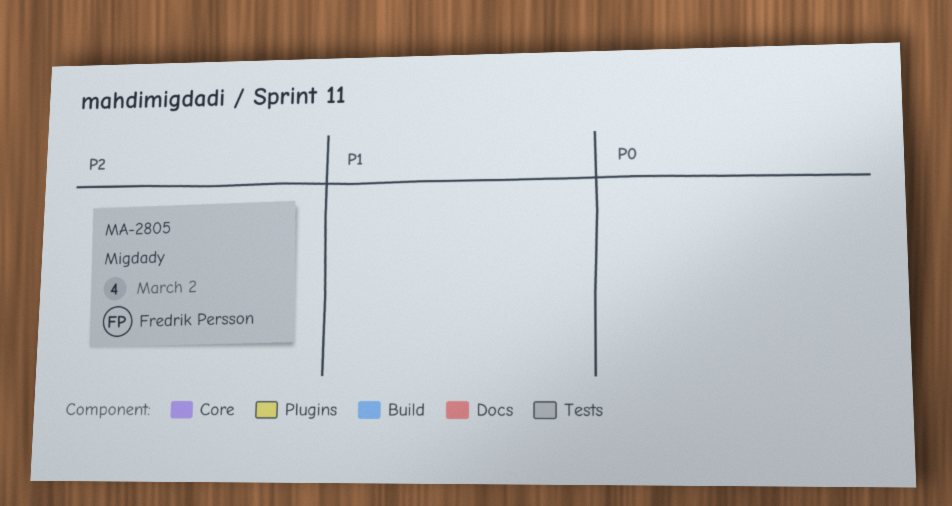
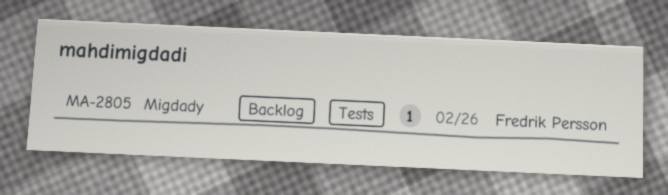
MA-2805, estimate: 4 -> 1
MA-2805, due: Mar 2 -> Feb 26

